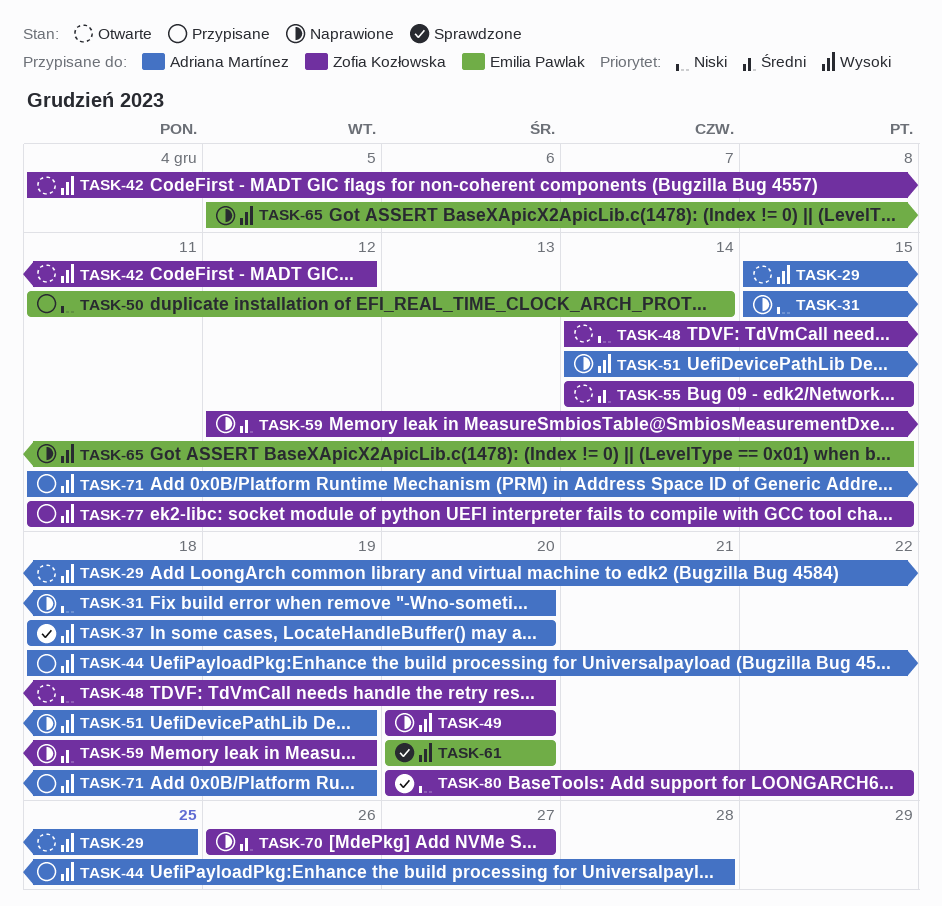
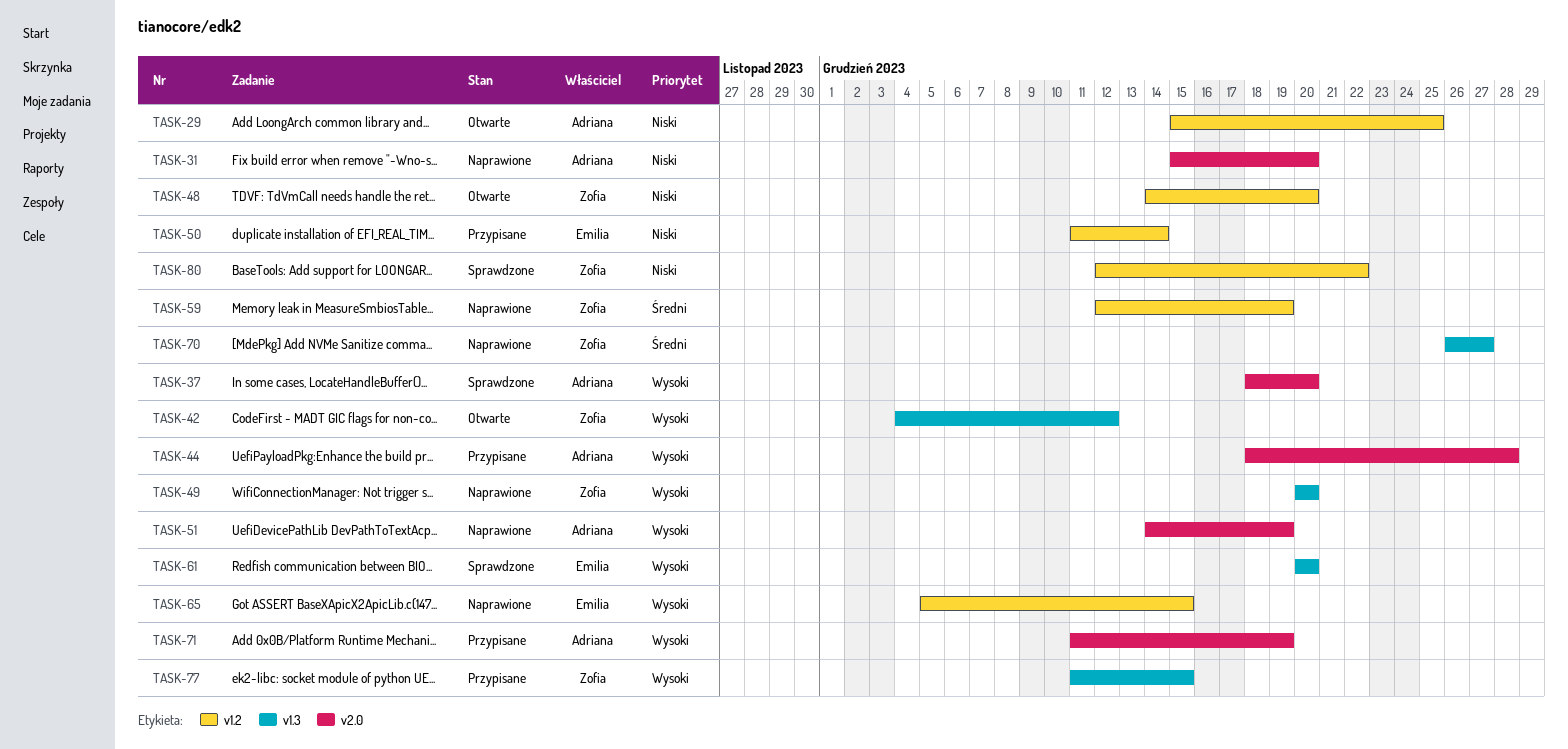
TASK-29, priority: Wysoki -> Niski
TASK-55: present -> none
TASK-80, start: Dec 20 -> Dec 12

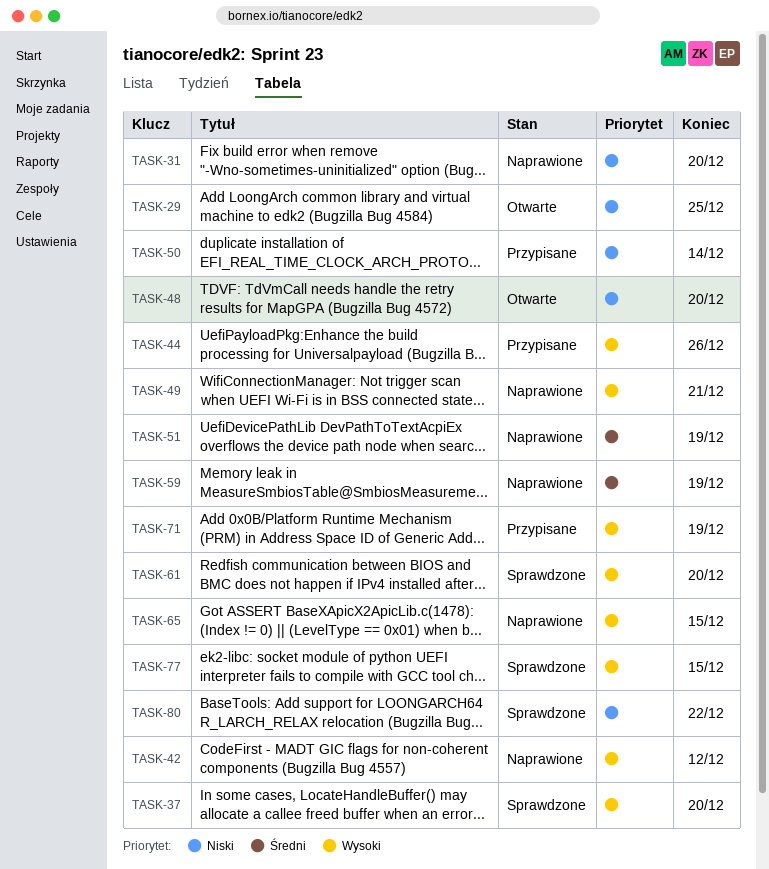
TASK-42, status: Otwarte -> Naprawione
TASK-44, due: Dec 28 -> Dec 26
TASK-49, due: Dec 20 -> Dec 21
TASK-51, priority: Wysoki -> Średni
TASK-70: present -> none
TASK-77, status: Przypisane -> Sprawdzone

